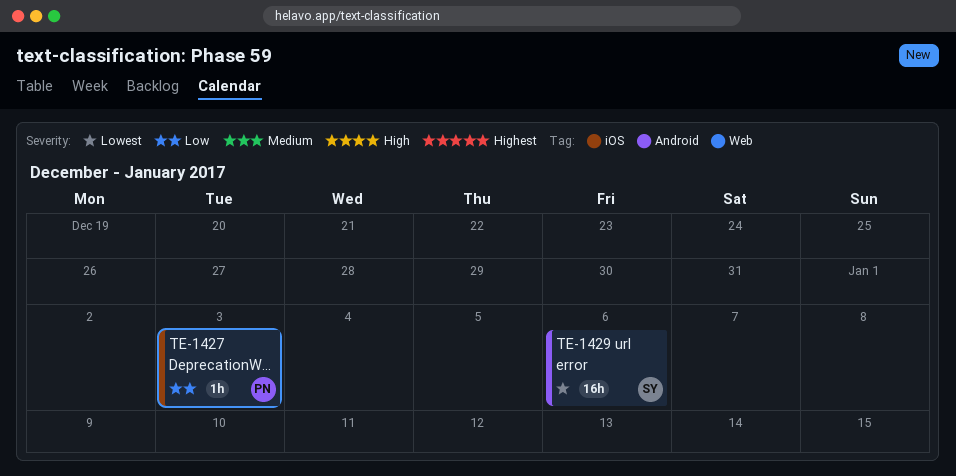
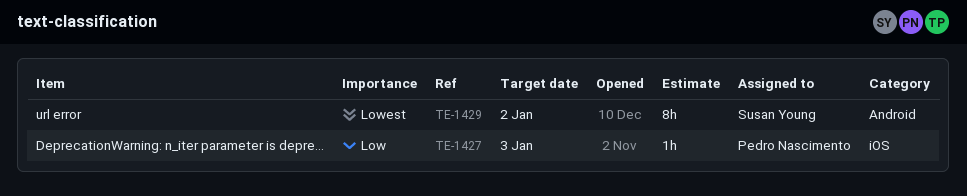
TE-1429, estimate: 16h -> 8h
TE-1429, due: Jan 6 -> Jan 2

